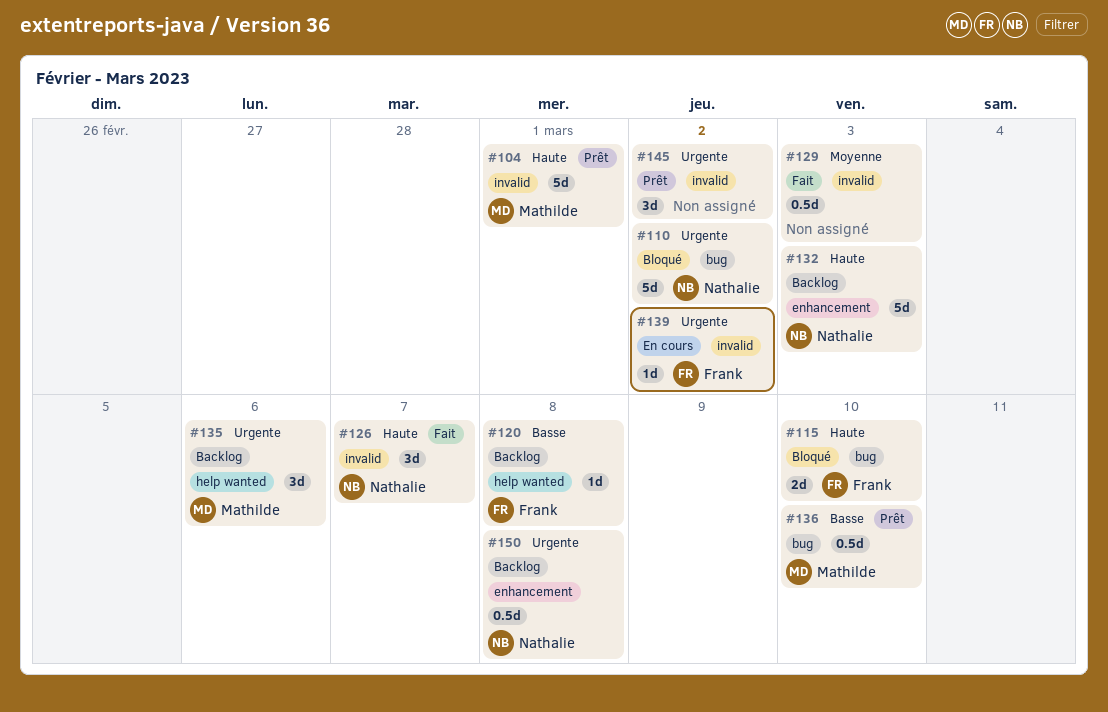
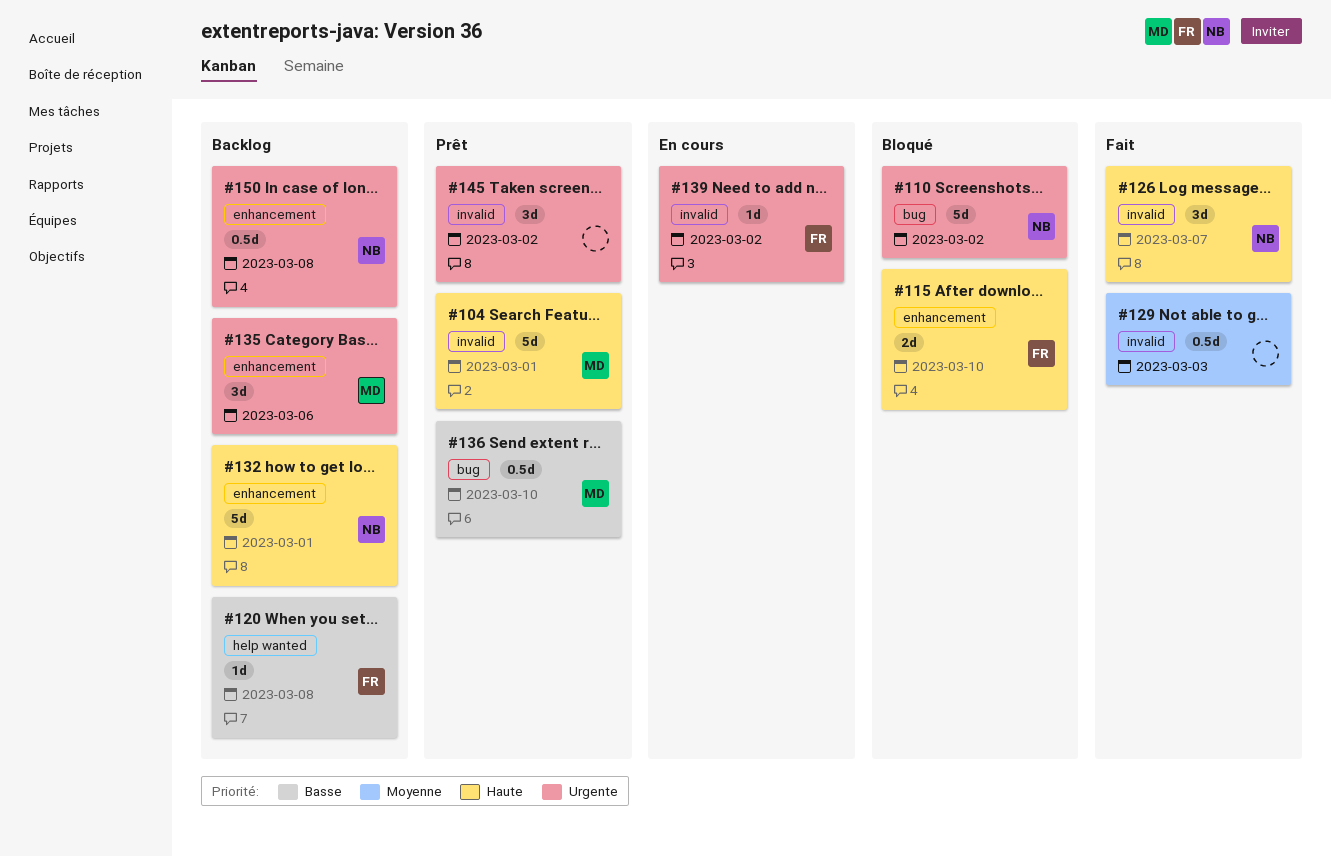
#115, label: bug -> enhancement
#132, due: Mar 3 -> Mar 1
#135, label: help wanted -> enhancement

